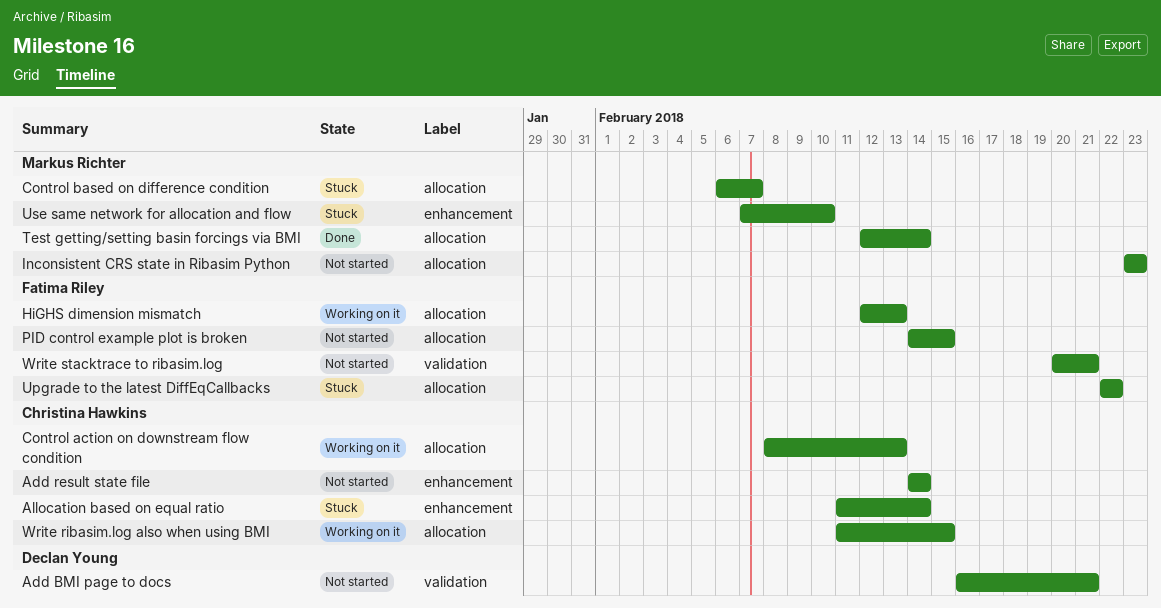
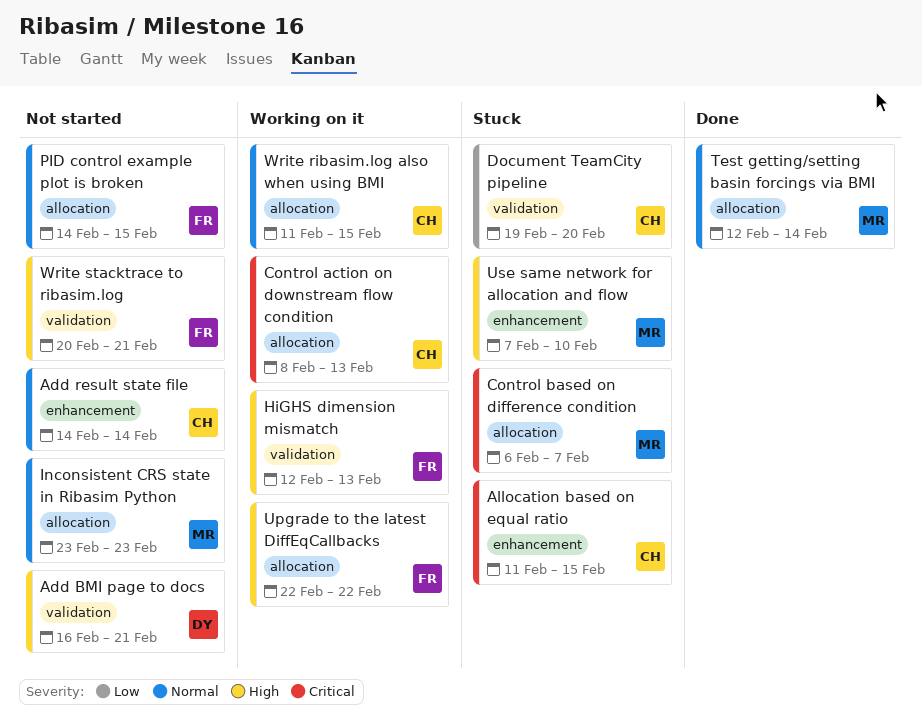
Allocation based on equal ratio, due: Feb 14 -> Feb 15
Document TeamCity pipeline: none -> present
HiGHS dimension mismatch, label: allocation -> validation
Upgrade to the latest DiffEqCallbacks, status: Stuck -> Working on it

